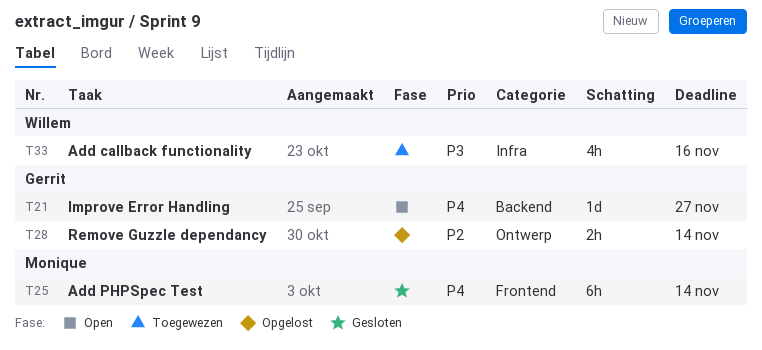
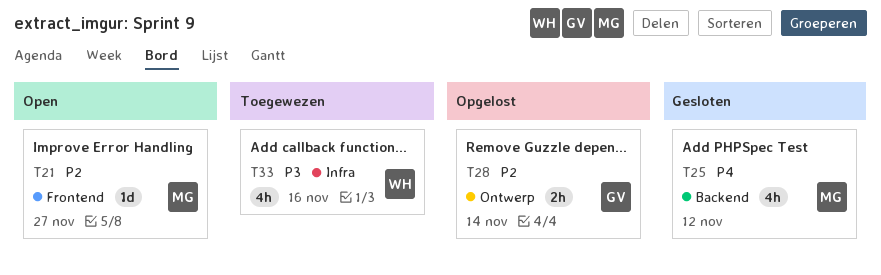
T21, owner: Gerrit -> Monique
T21, priority: P4 -> P2
T21, label: Backend -> Frontend
T25, label: Frontend -> Backend
T25, estimate: 6h -> 4h
T25, due: Nov 14 -> Nov 12

